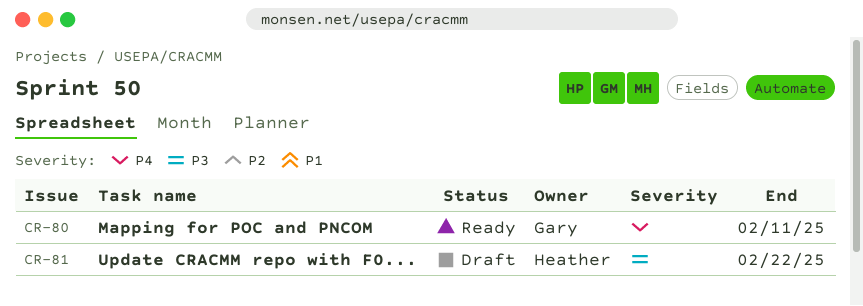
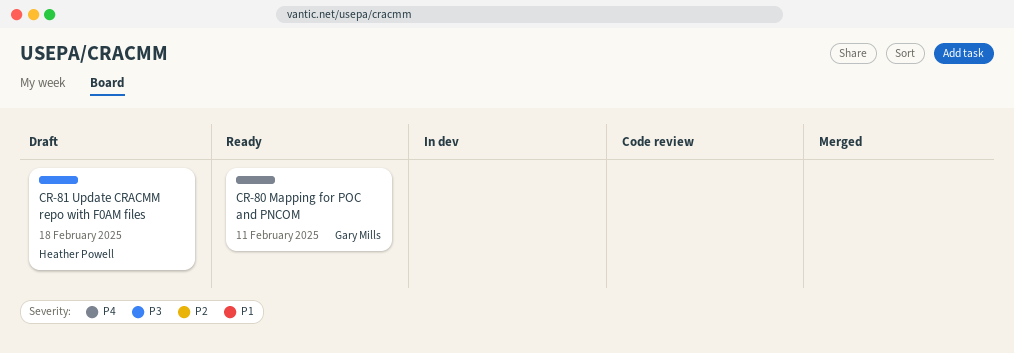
CR-81, due: Feb 22 -> Feb 18

